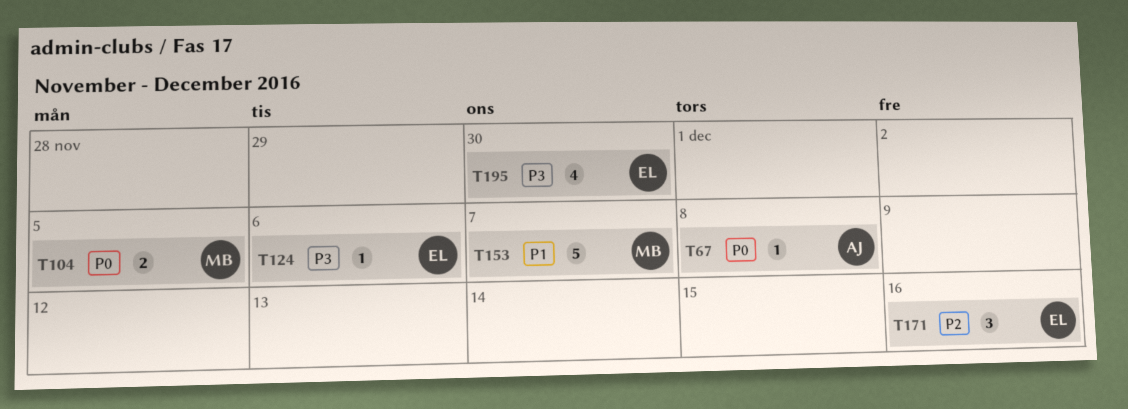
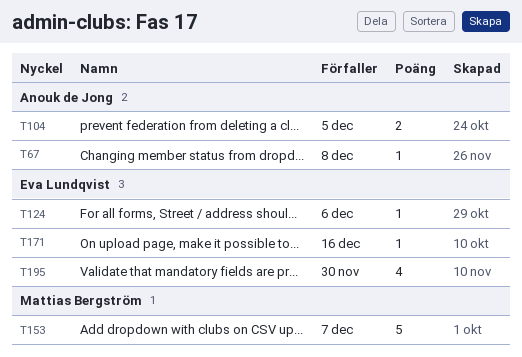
T104, owner: Mattias Bergström -> Anouk de Jong
T171, estimate: 3 -> 1

